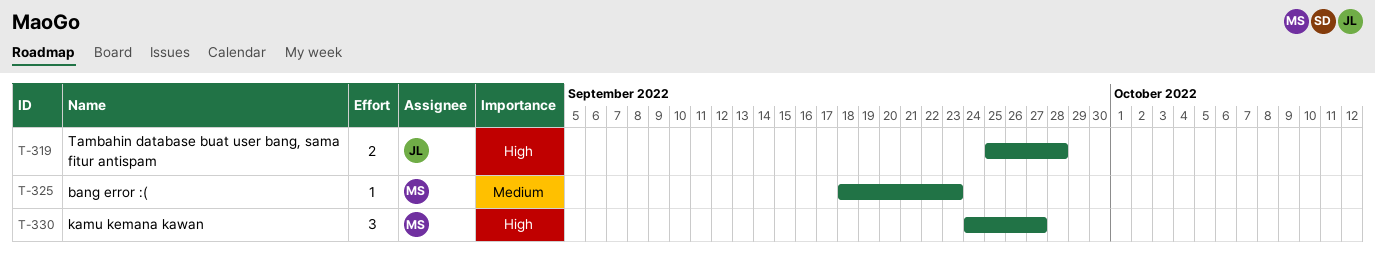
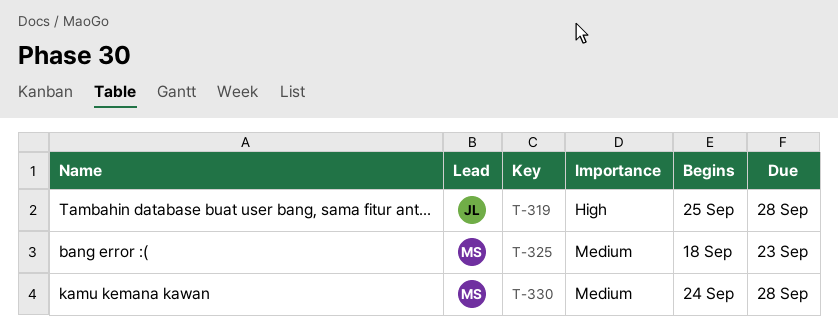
T-330, priority: High -> Medium
T-330, due: Sep 27 -> Sep 28

